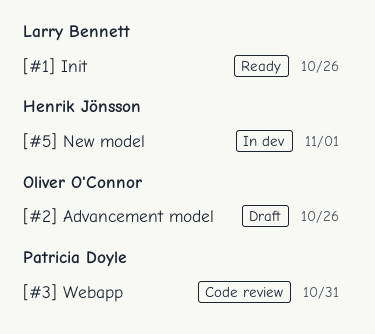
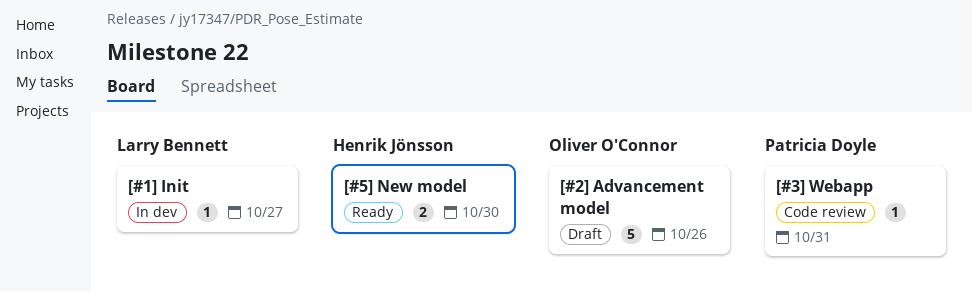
[#1] Init, status: Ready -> In dev
[#1] Init, due: Oct 26 -> Oct 27
[#5] New model, status: In dev -> Ready
[#5] New model, due: Nov 1 -> Oct 30

